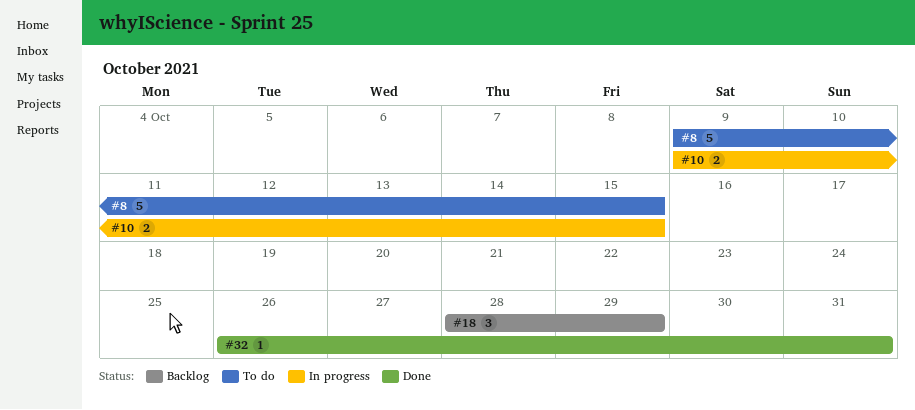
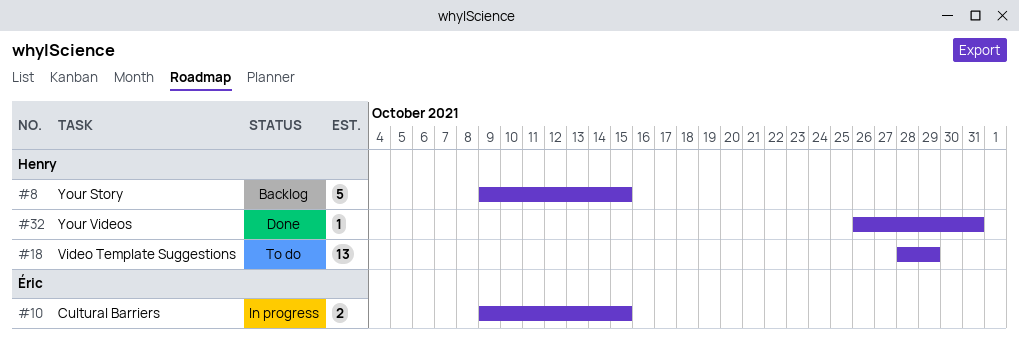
#8, status: To do -> Backlog
#18, status: Backlog -> To do
#18, estimate: 3 -> 13

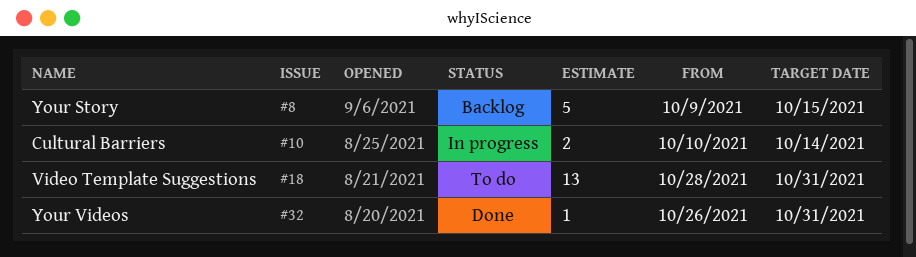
#10, start: Oct 9 -> Oct 10
#10, due: Oct 15 -> Oct 14
#18, due: Oct 29 -> Oct 31

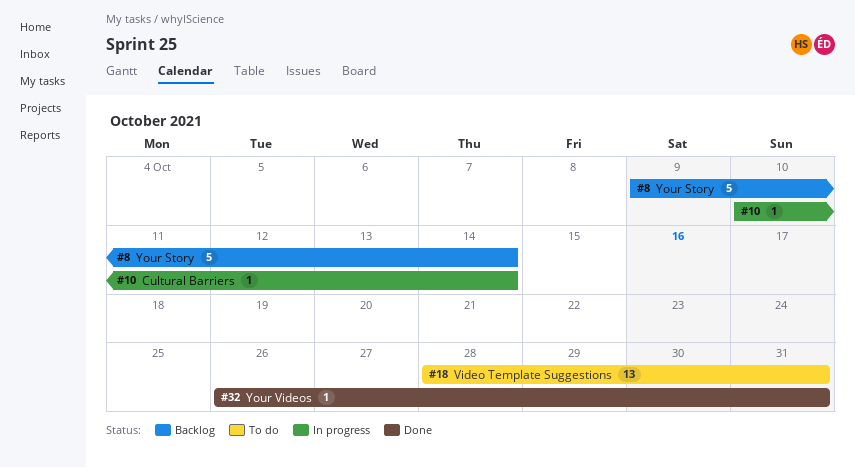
#8, due: Oct 15 -> Oct 14
#10, estimate: 2 -> 1

